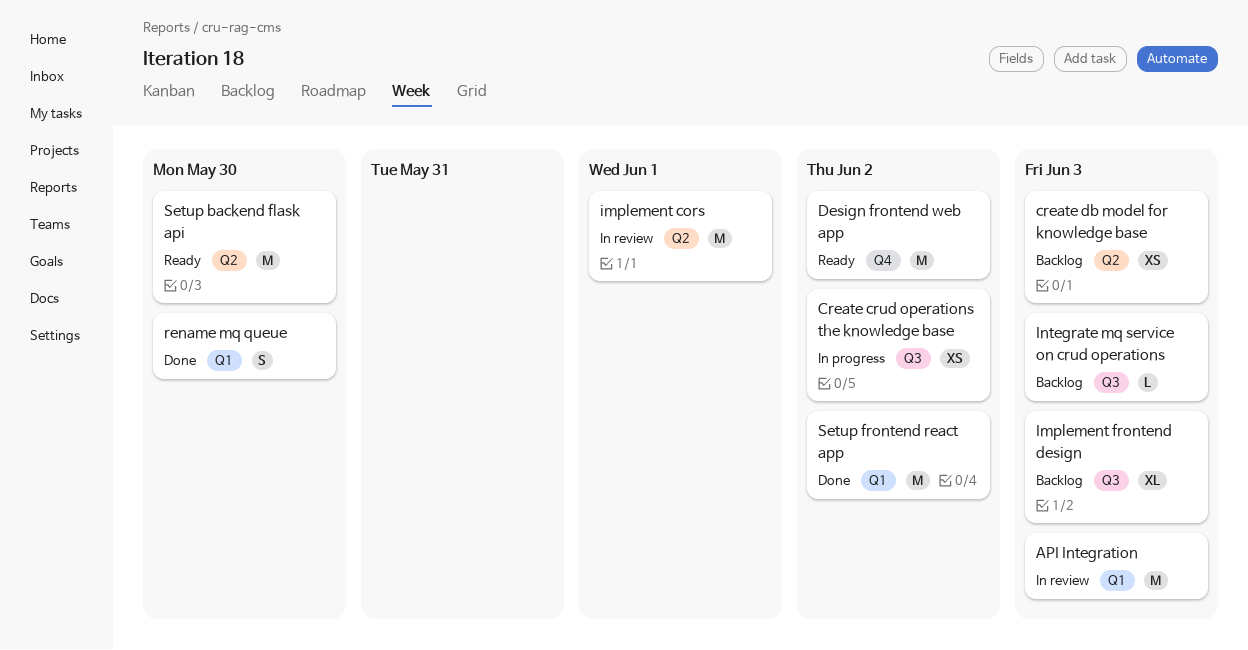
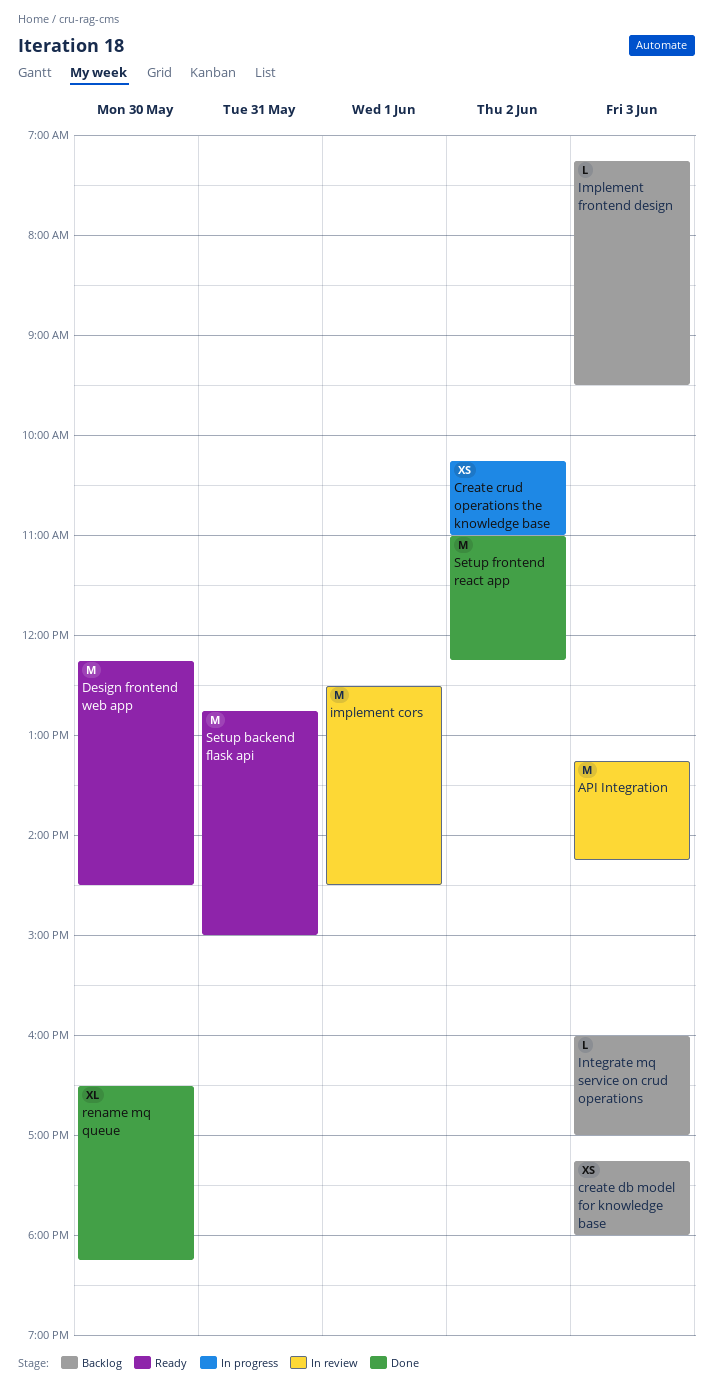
Design frontend web app, day: Jun 2 -> May 30
Implement frontend design, estimate: XL -> L
rename mq queue, estimate: S -> XL
Setup backend flask api, day: May 30 -> May 31

